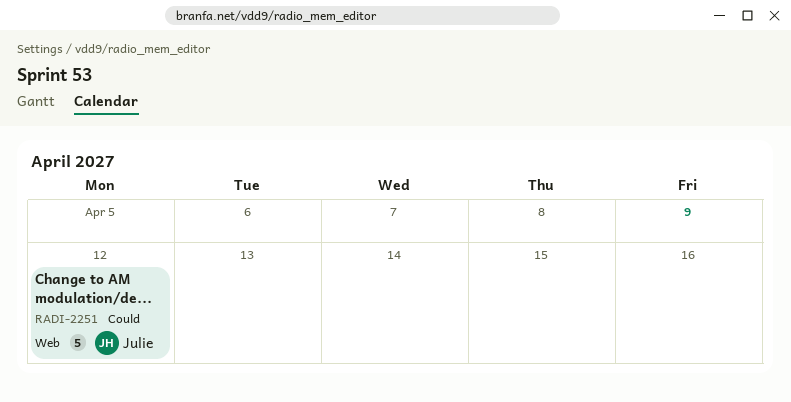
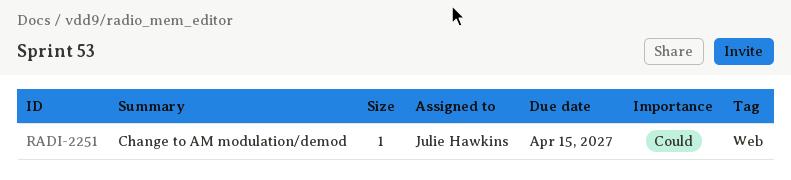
RADI-2251, estimate: 5 -> 1
RADI-2251, due: Apr 12 -> Apr 15

